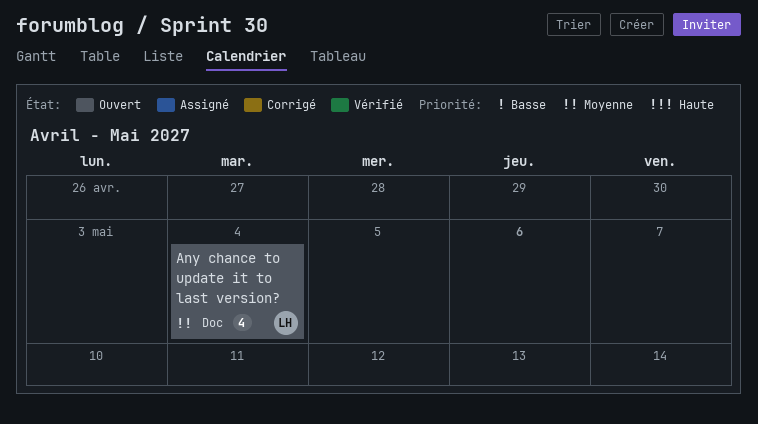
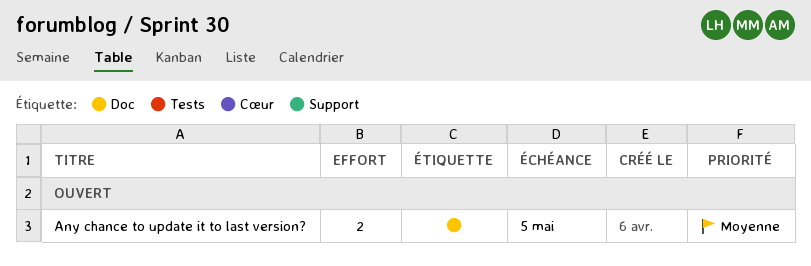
Any chance to update it to last version?, estimate: 4 -> 2
Any chance to update it to last version?, due: May 4 -> May 5

